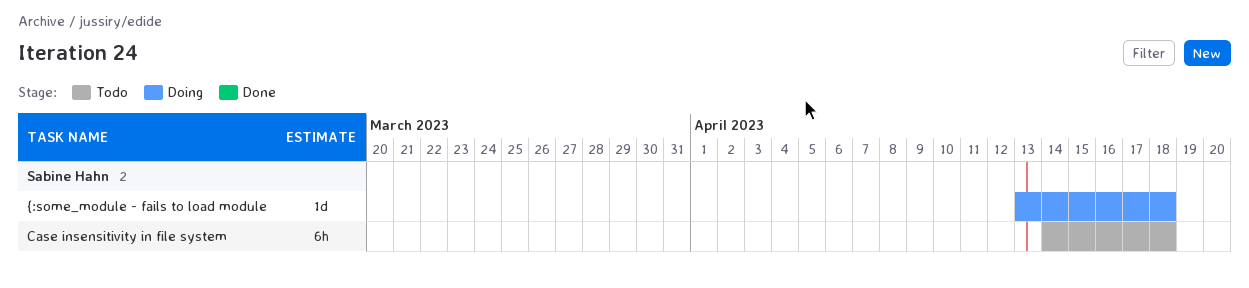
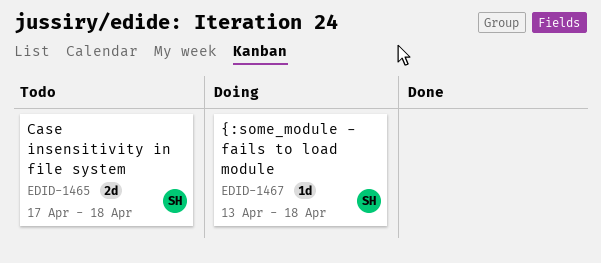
Case insensitivity in file system, estimate: 6h -> 2d
Case insensitivity in file system, start: Apr 14 -> Apr 17

